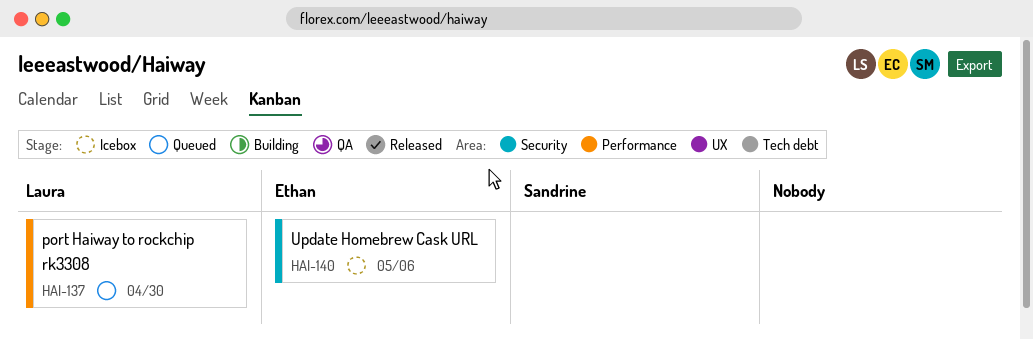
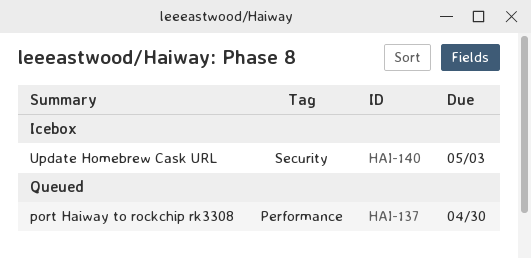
HAI-140, due: May 6 -> May 3

